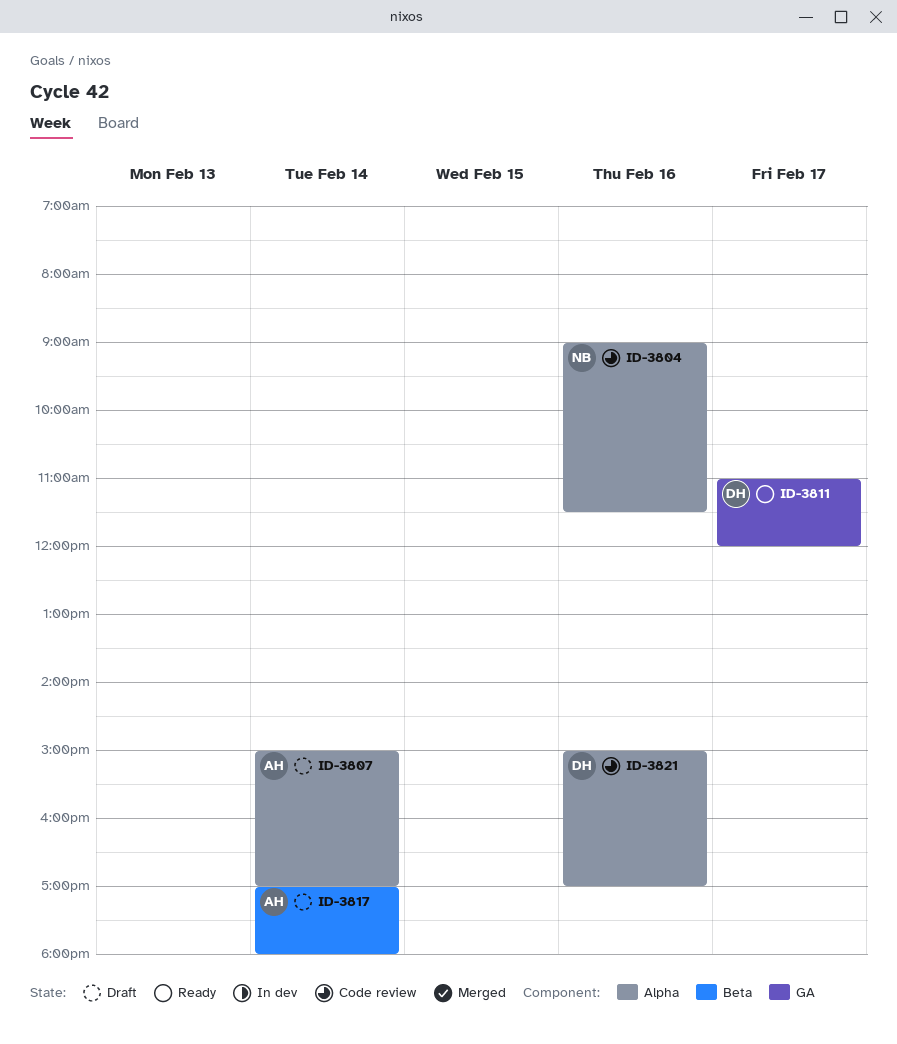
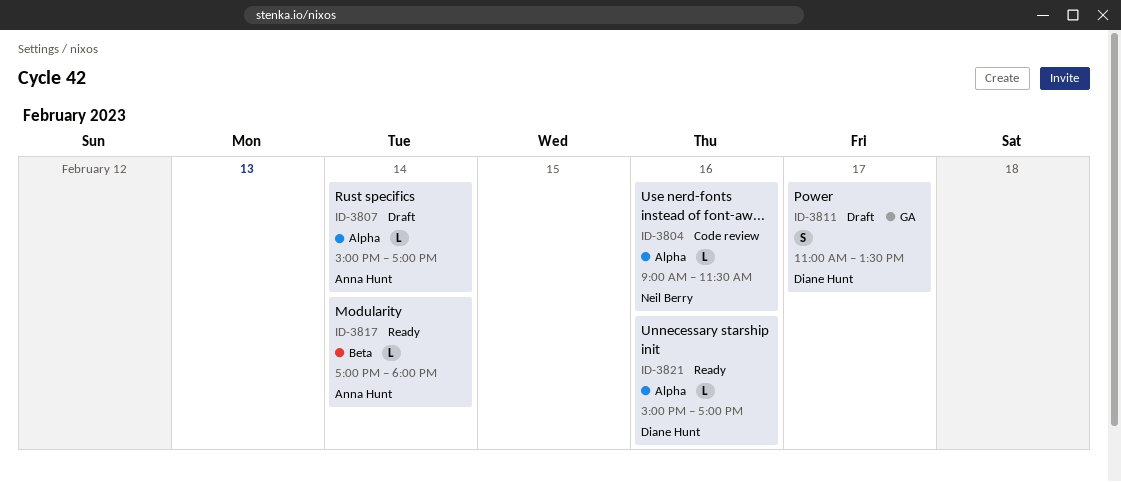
ID-3811, status: Ready -> Draft
ID-3811, ends: 12:00 -> 13:30
ID-3817, status: Draft -> Ready
ID-3821, status: Code review -> Ready

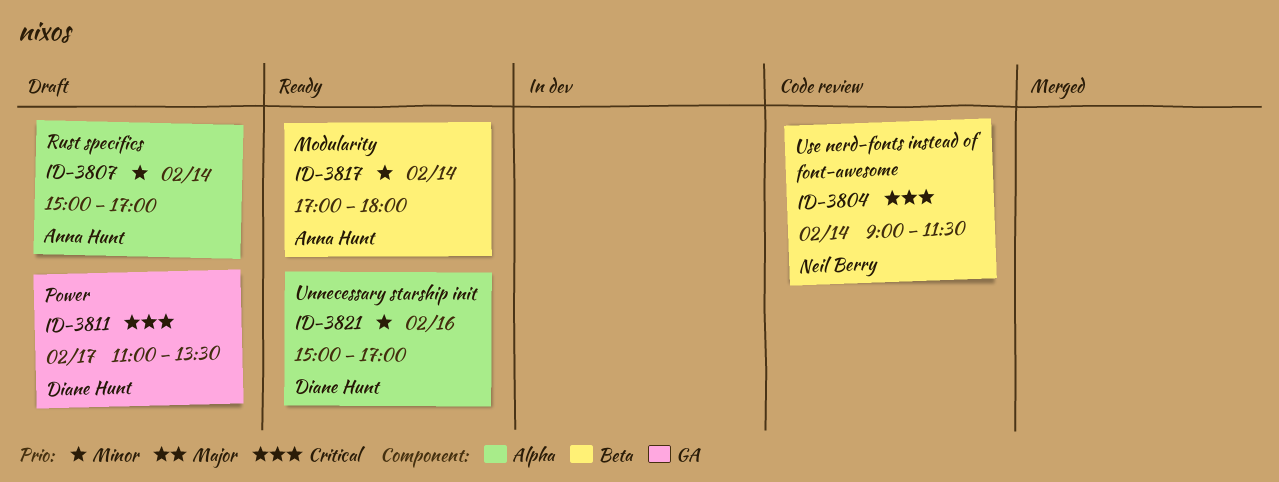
ID-3804, label: Alpha -> Beta
ID-3804, day: Feb 16 -> Feb 14

